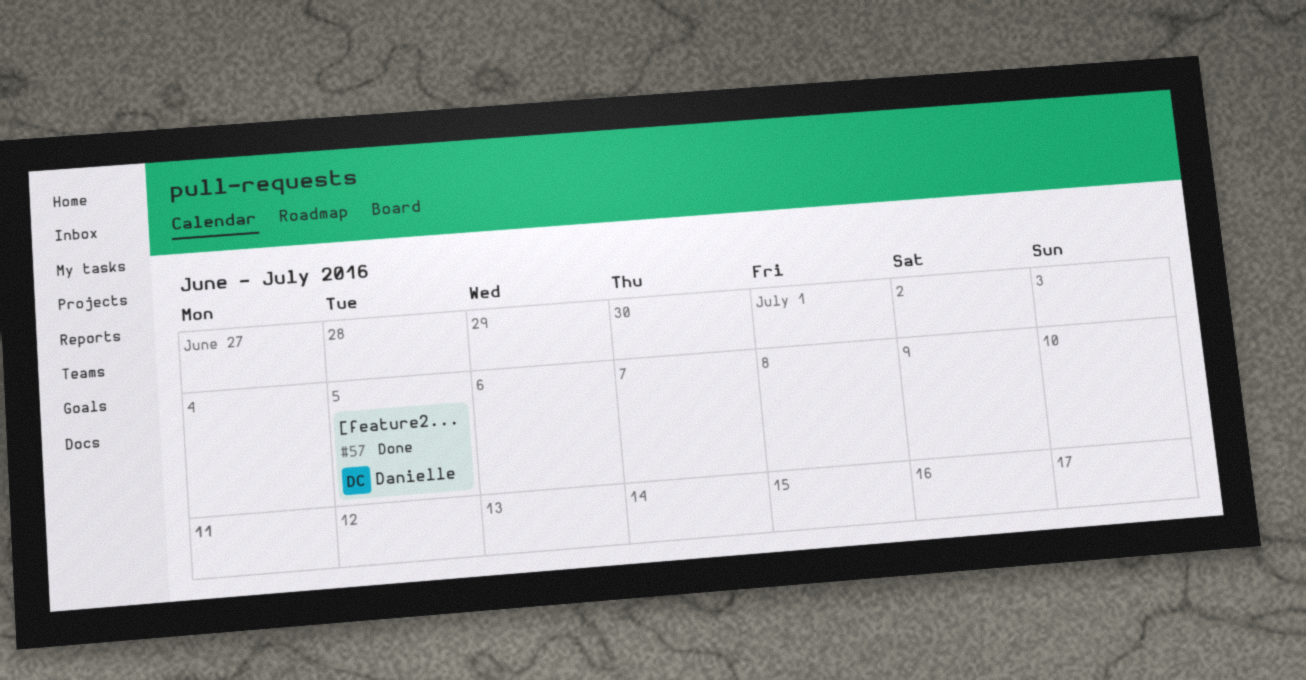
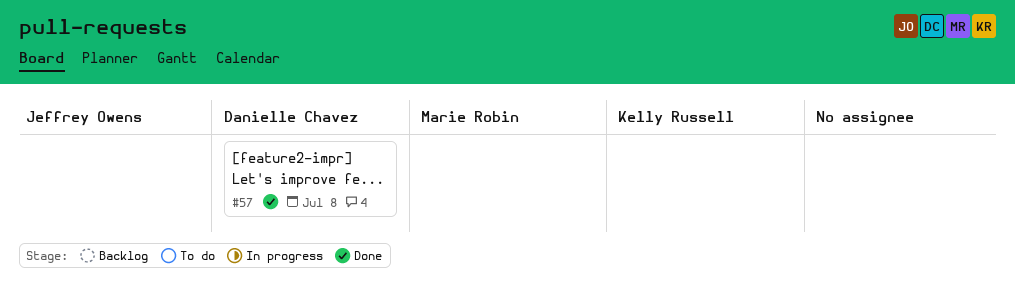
#57, due: Jul 5 -> Jul 8

